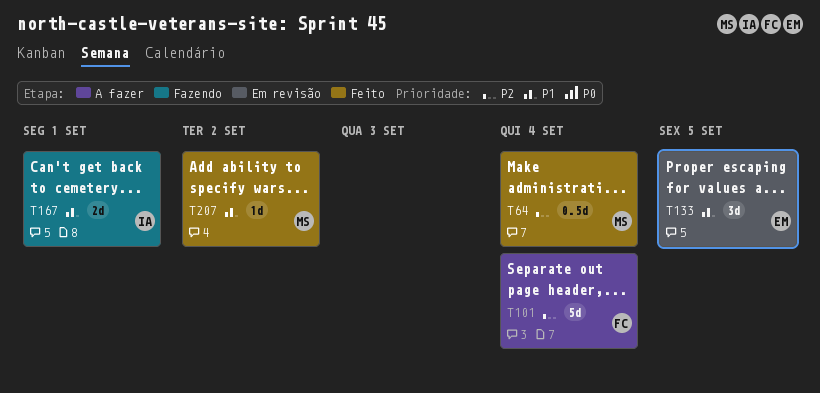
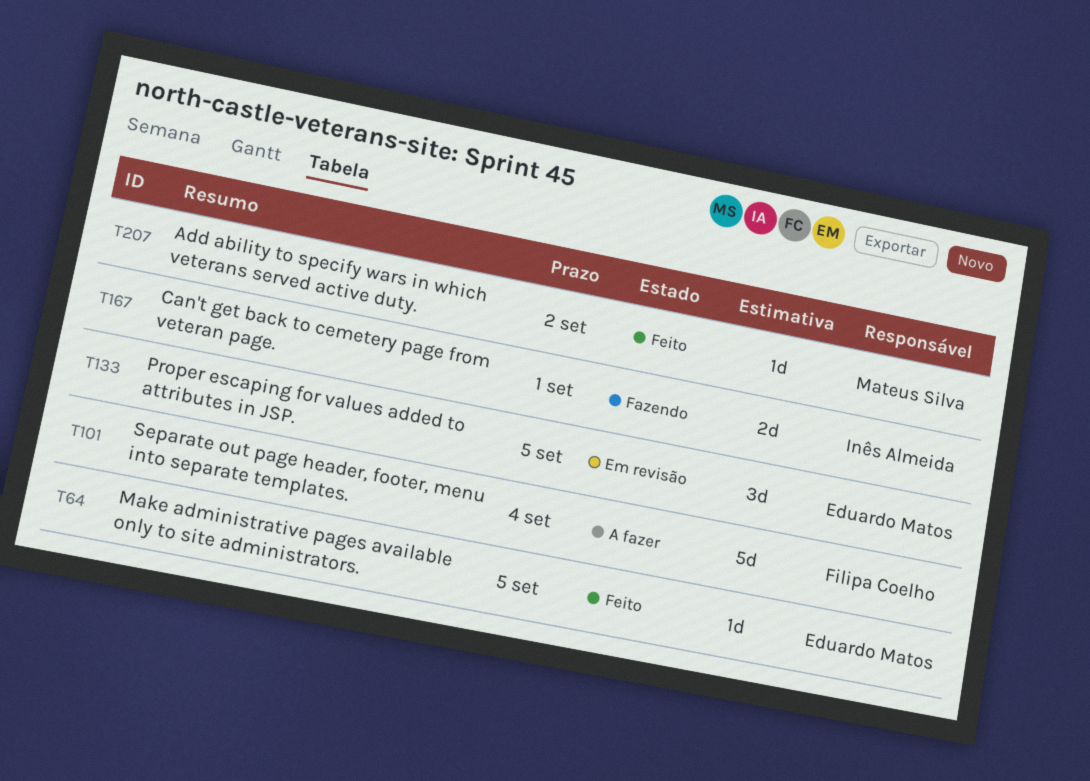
T64, owner: Mateus Silva -> Eduardo Matos
T64, estimate: 0.5d -> 1d
T64, due: Sep 4 -> Sep 5

